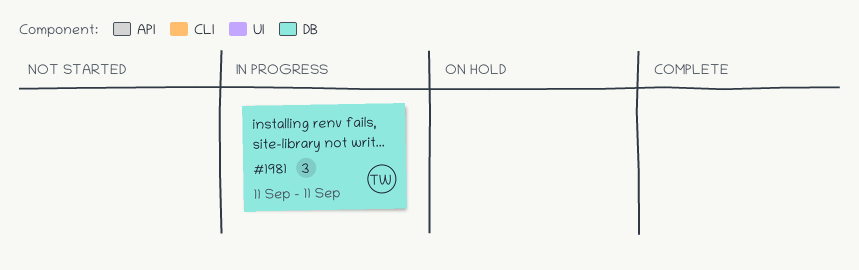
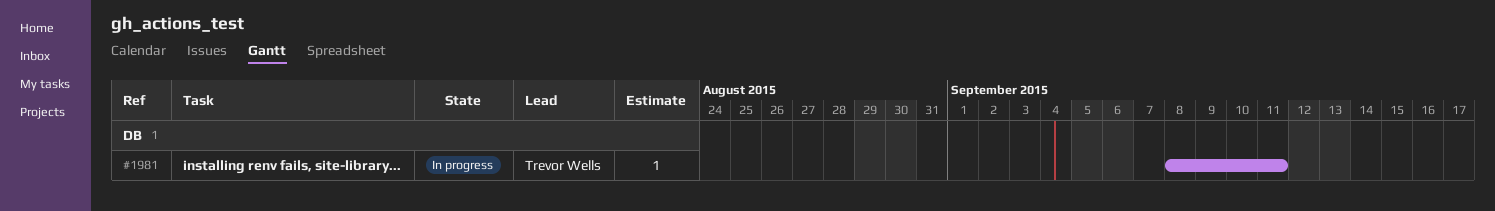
#1981, estimate: 3 -> 1
#1981, start: Sep 11 -> Sep 8

